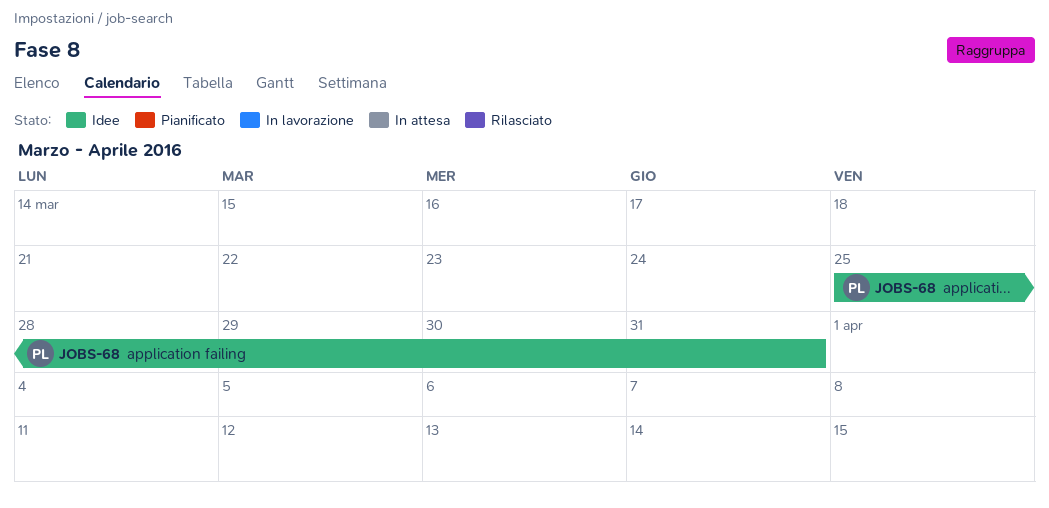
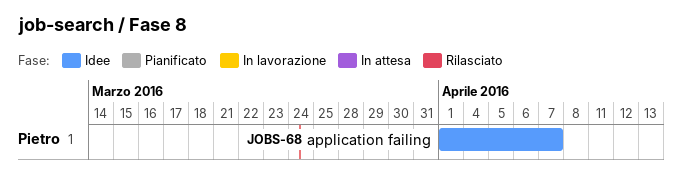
JOBS-68, start: Mar 25 -> Apr 1
JOBS-68, due: Mar 31 -> Apr 7

